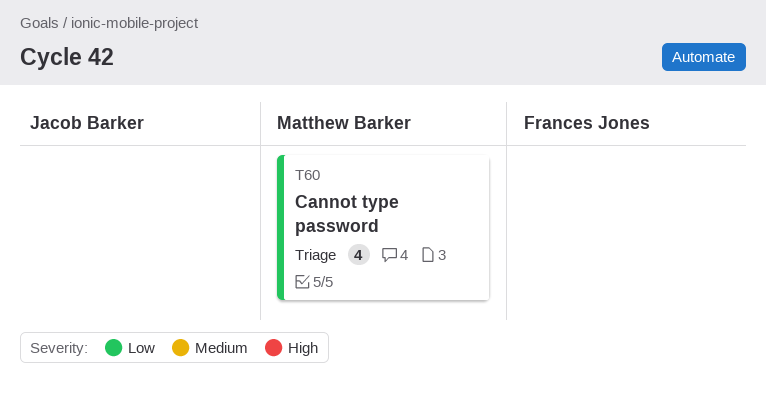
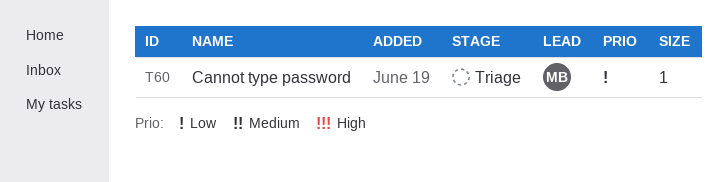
T60, estimate: 4 -> 1

